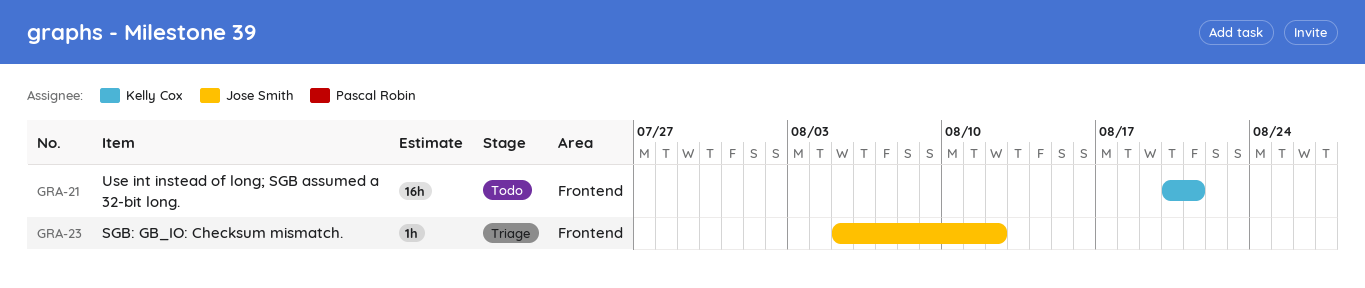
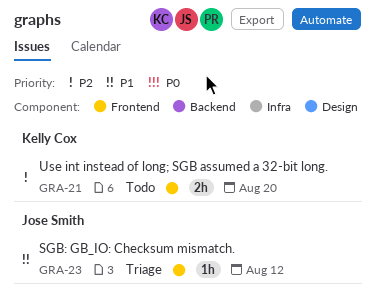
GRA-21, estimate: 16h -> 2h
GRA-21, due: Aug 21 -> Aug 20

